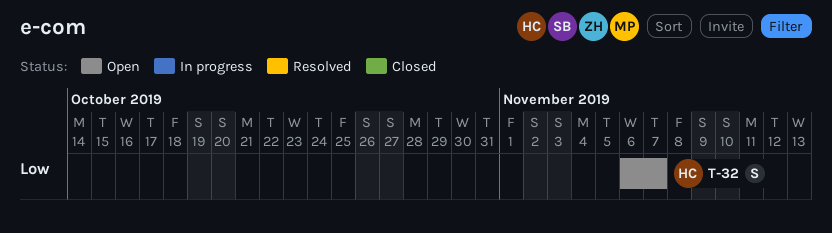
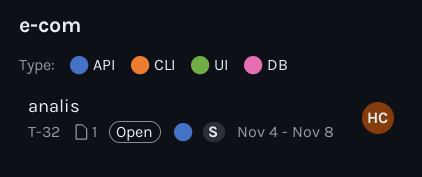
T-32, start: Nov 6 -> Nov 4
T-32, due: Nov 7 -> Nov 8

